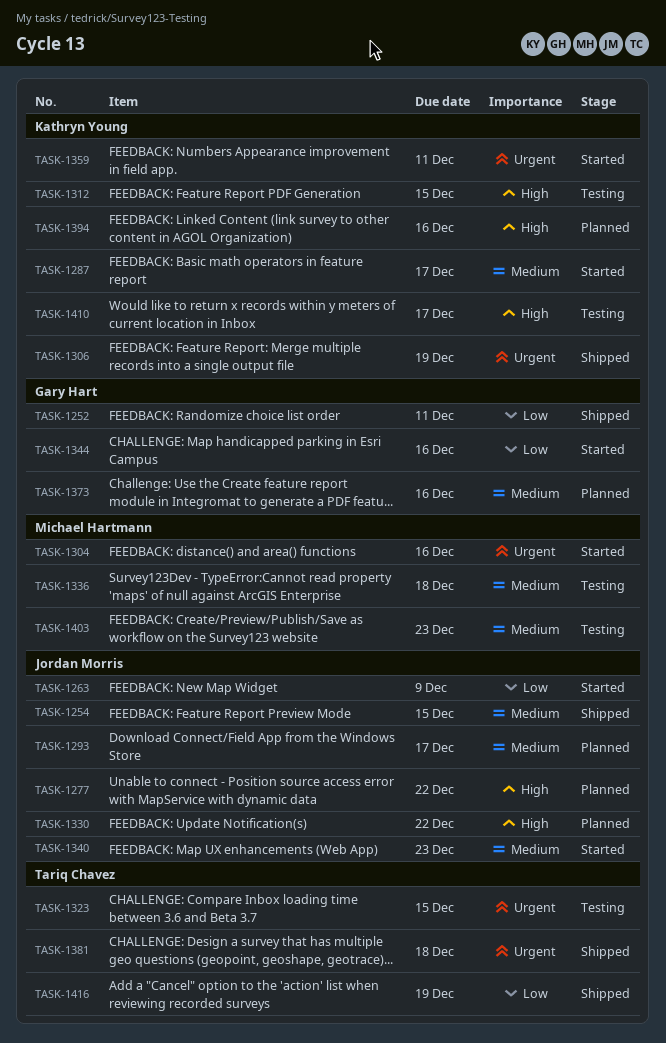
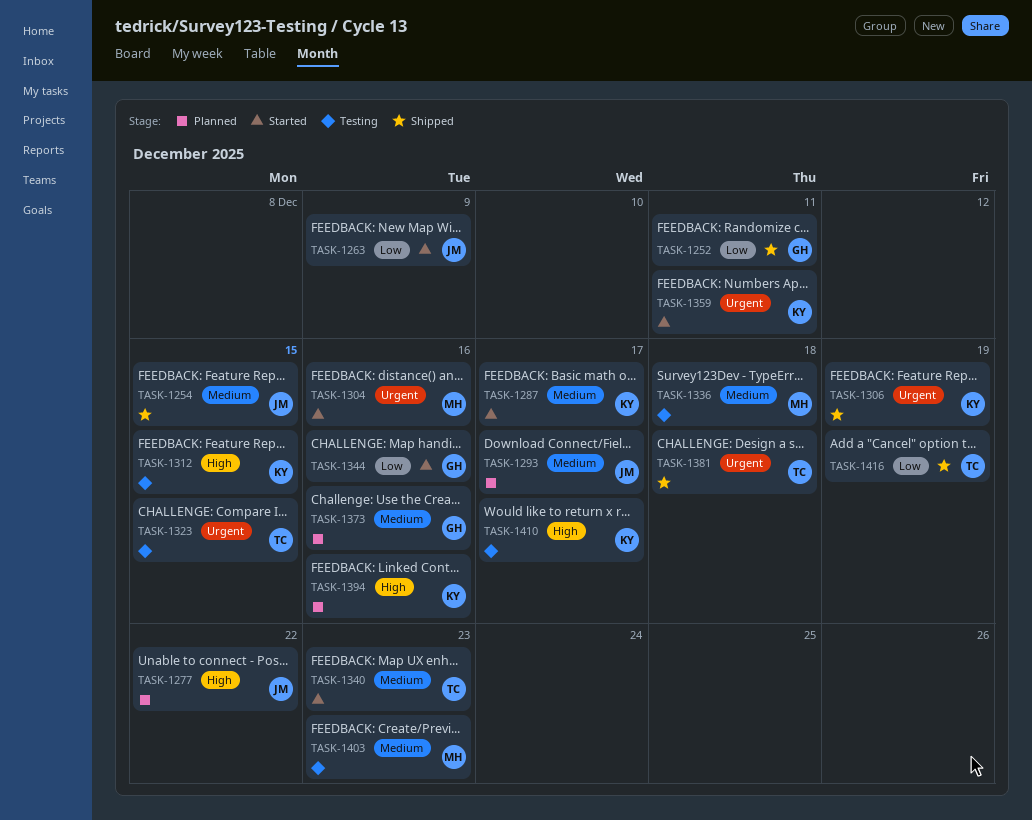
TASK-1330: present -> none
TASK-1340, owner: Jordan Morris -> Tariq Chavez

